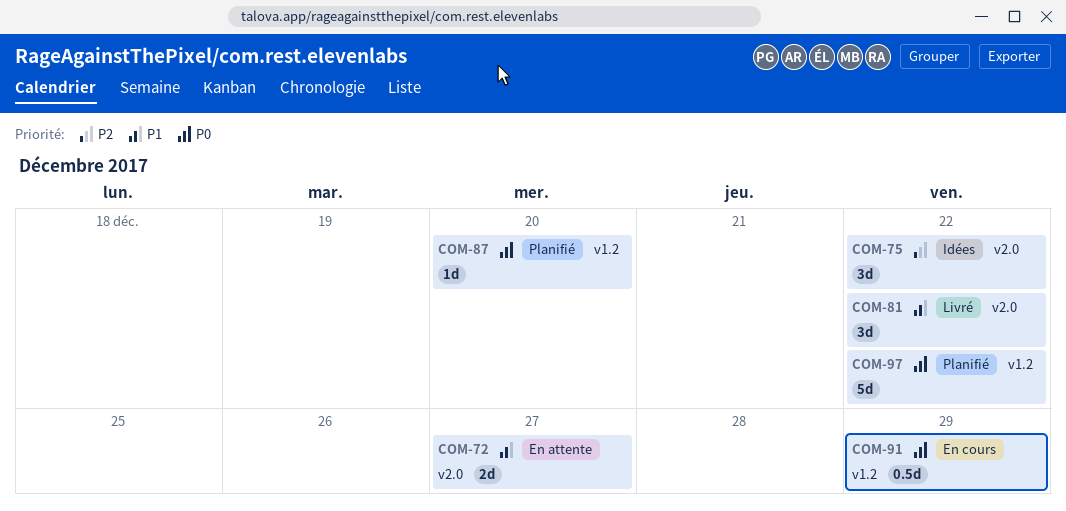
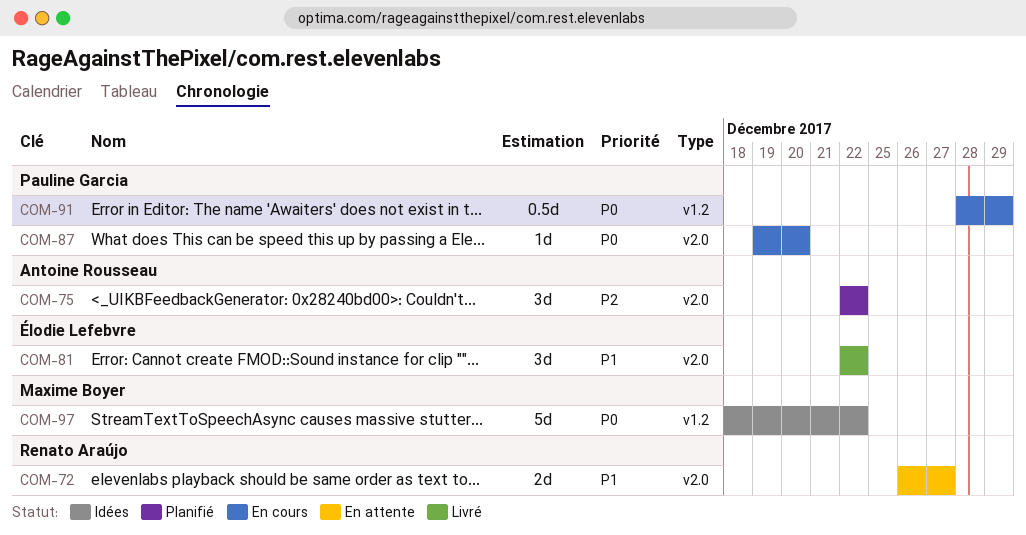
COM-75, status: Idées -> Planifié
COM-87, status: Planifié -> En cours
COM-87, label: v1.2 -> v2.0
COM-97, status: Planifié -> Idées

